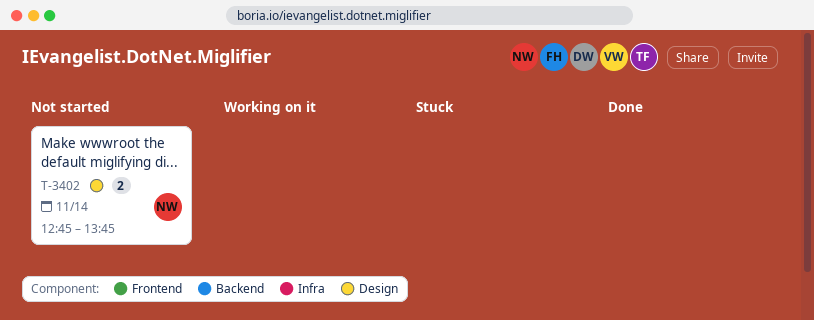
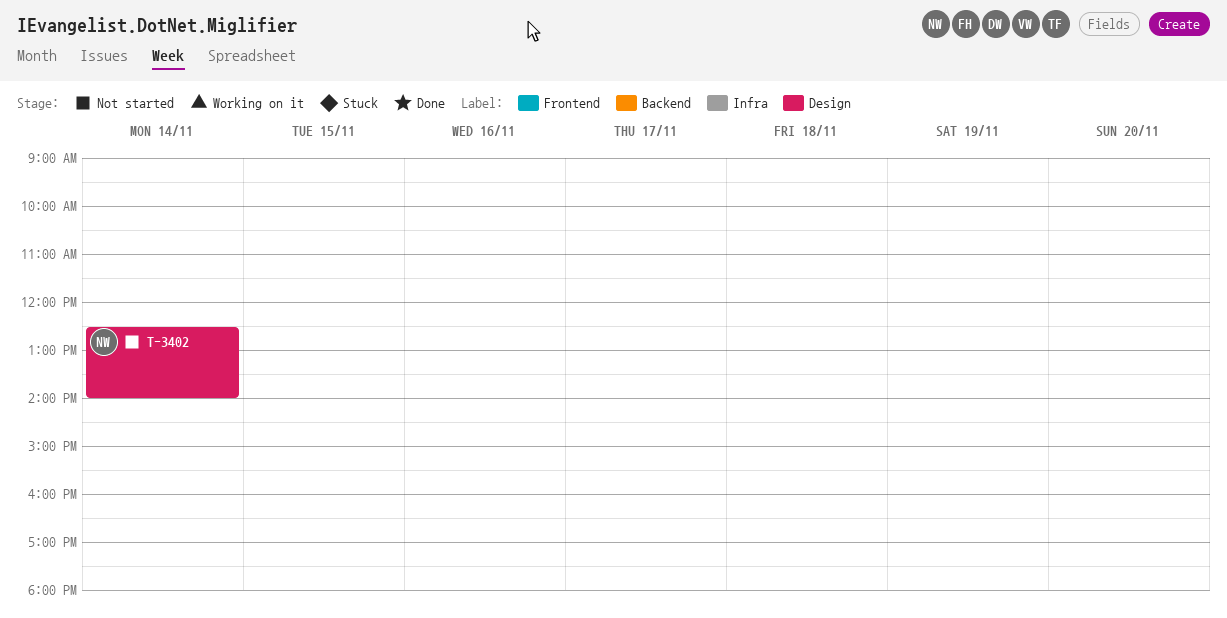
T-3402, begins: 12:45 -> 12:30
T-3402, ends: 13:45 -> 14:00

